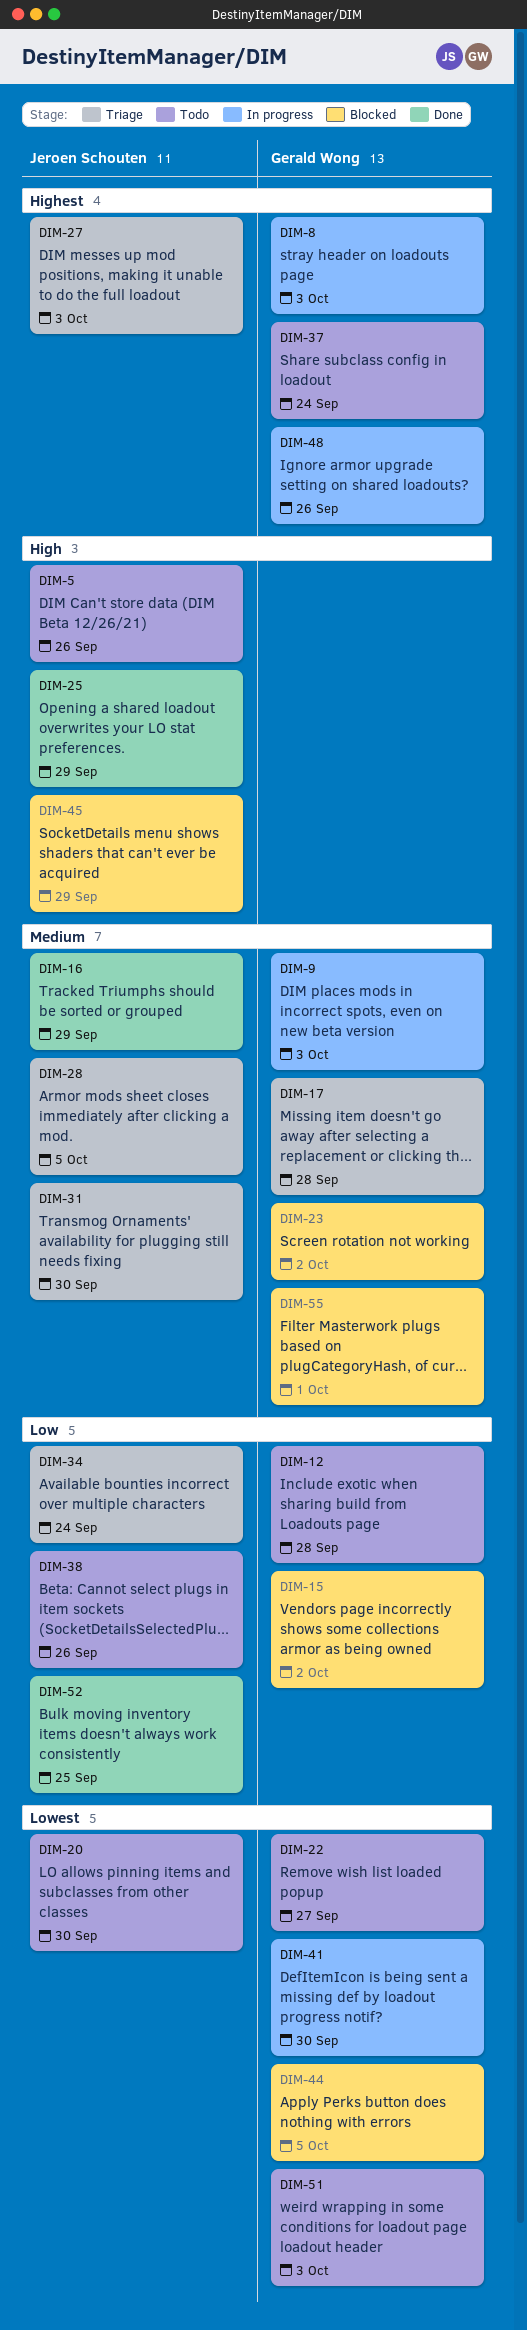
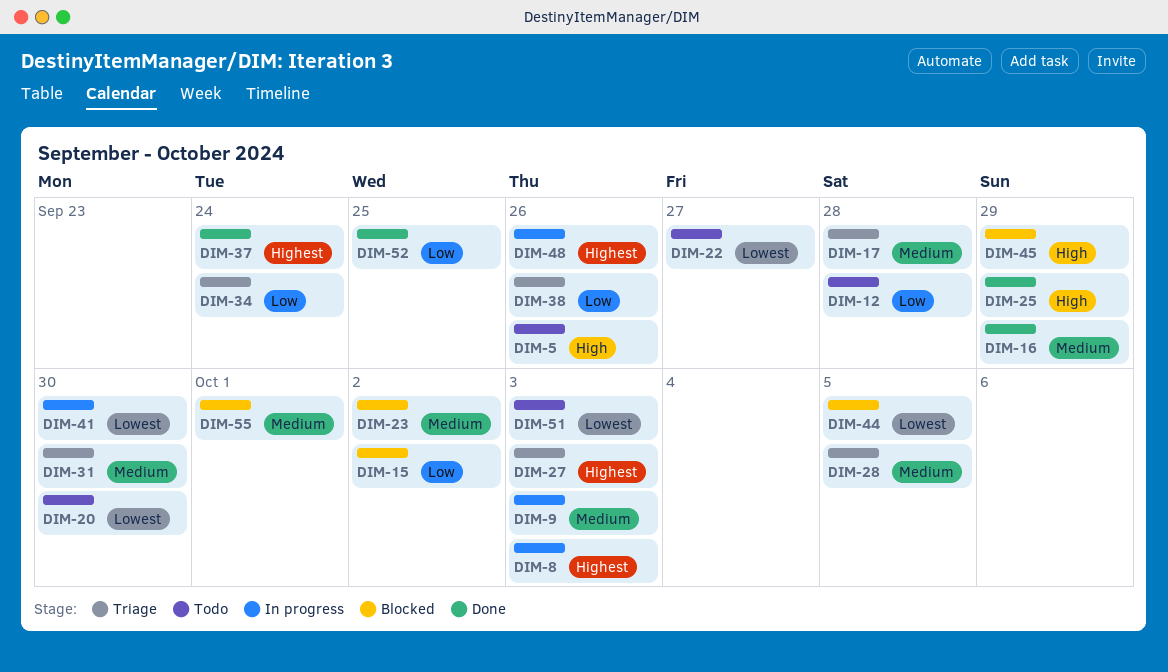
DIM-37, status: Todo -> Done
DIM-38, status: Todo -> Triage

